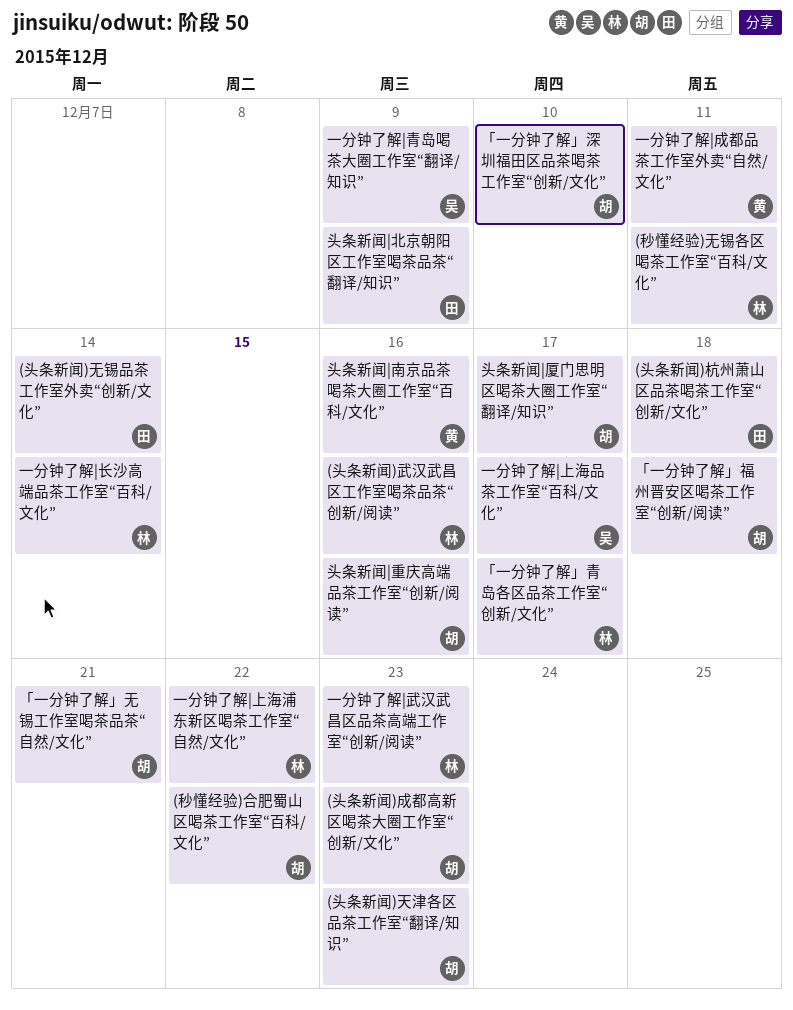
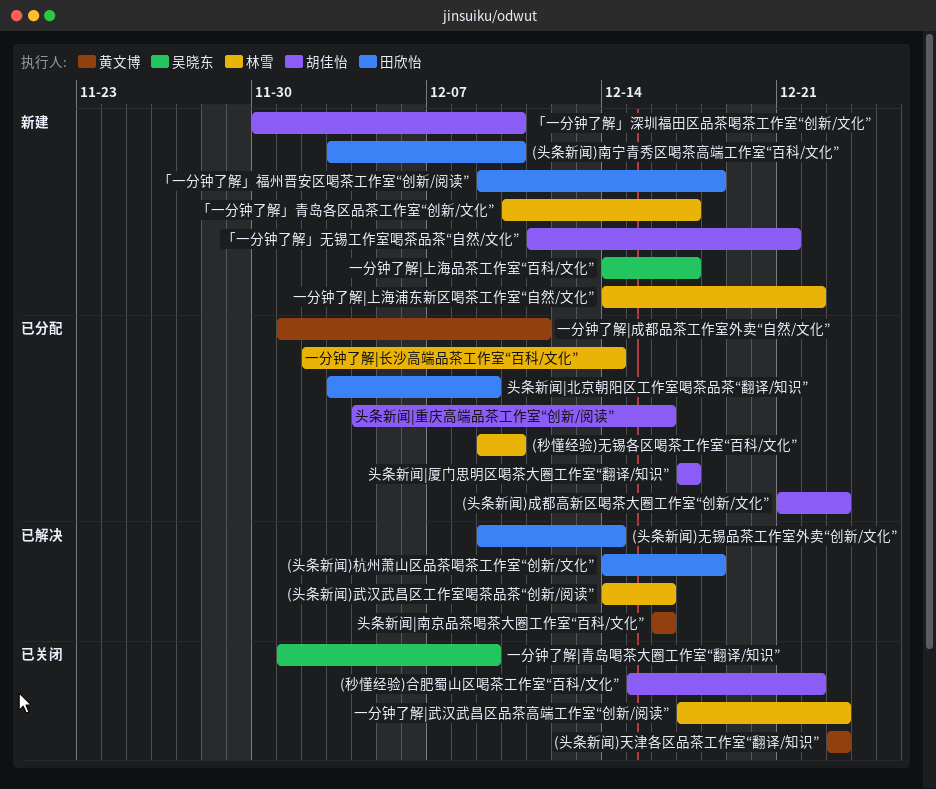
(头条新闻)南宁青秀区喝茶高端工作室“百科/文化”: none -> present
(头条新闻)天津各区品茶工作室“翻译/知识”, owner: 胡佳怡 -> 黄文博
(秒懂经验)无锡各区喝茶工作室“百科/文化”, due: Dec 11 -> Dec 10
「一分钟了解」福州晋安区喝茶工作室“创新/阅读”, owner: 胡佳怡 -> 田欣怡

